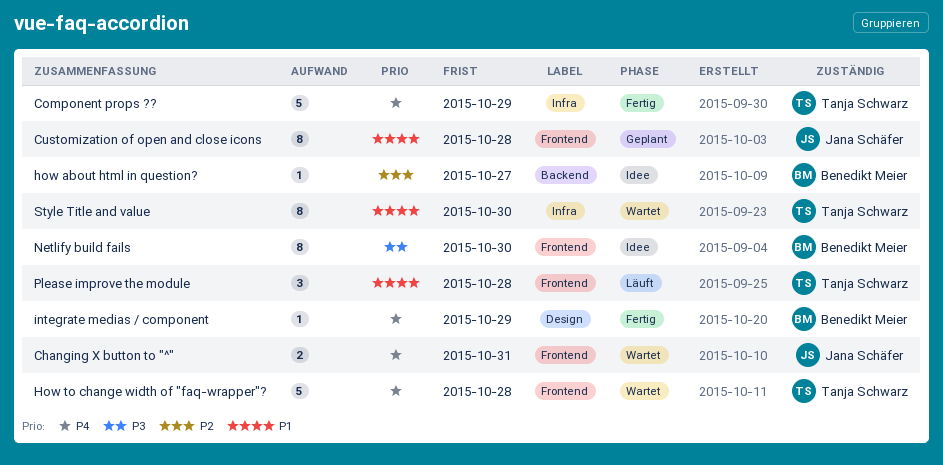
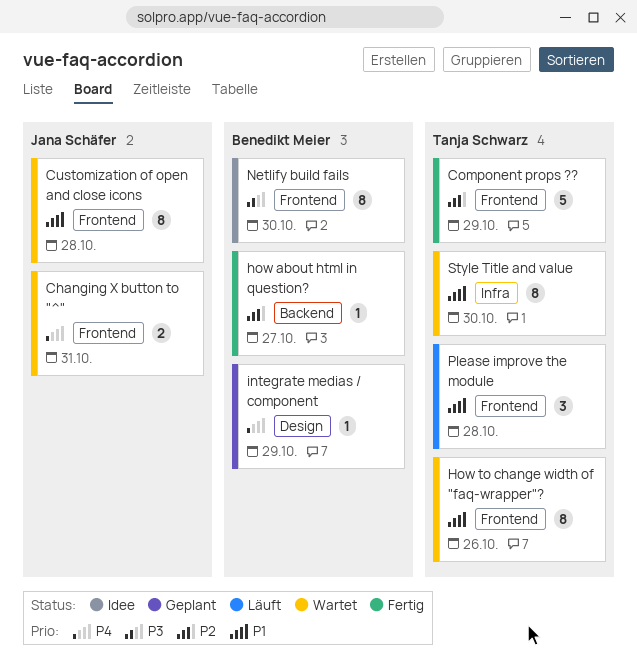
Component props ??, priority: P4 -> P2
Component props ??, label: Infra -> Frontend
Customization of open and close icons, status: Geplant -> Wartet
how about html in question?, status: Idee -> Fertig
How to change width of "faq-wrapper"?, priority: P4 -> P1
How to change width of "faq-wrapper"?, estimate: 5 -> 8
How to change width of "faq-wrapper"?, due: Oct 28 -> Oct 26
integrate medias / component, status: Fertig -> Geplant

